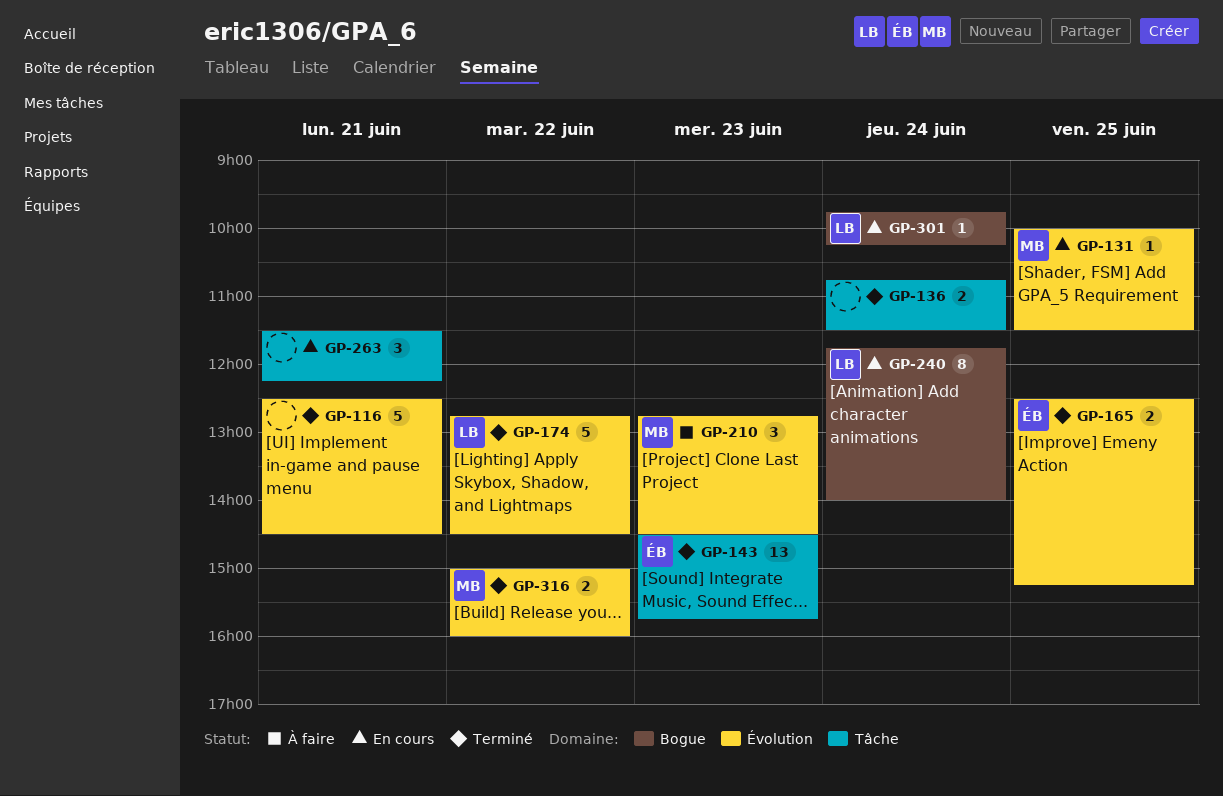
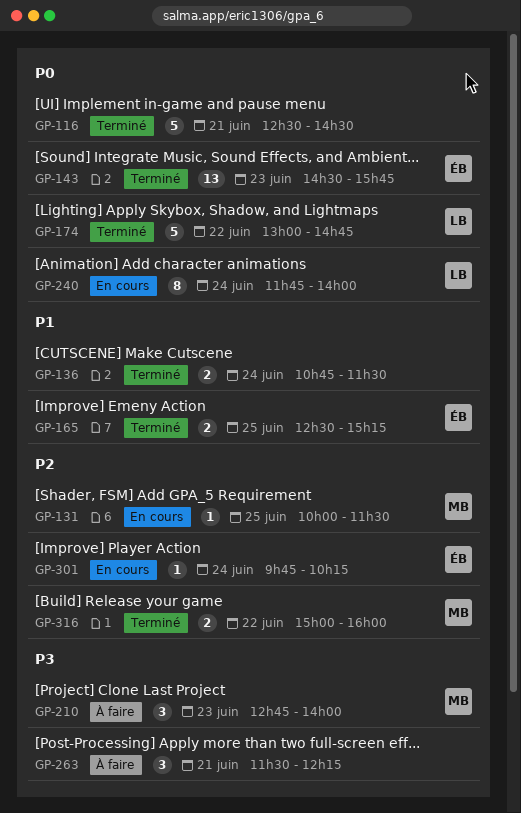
GP-174, begins: 12:45 -> 13:00
GP-174, ends: 14:30 -> 14:45
GP-210, ends: 14:30 -> 14:00
GP-263, status: En cours -> À faire
GP-301, owner: LB -> ÉB

